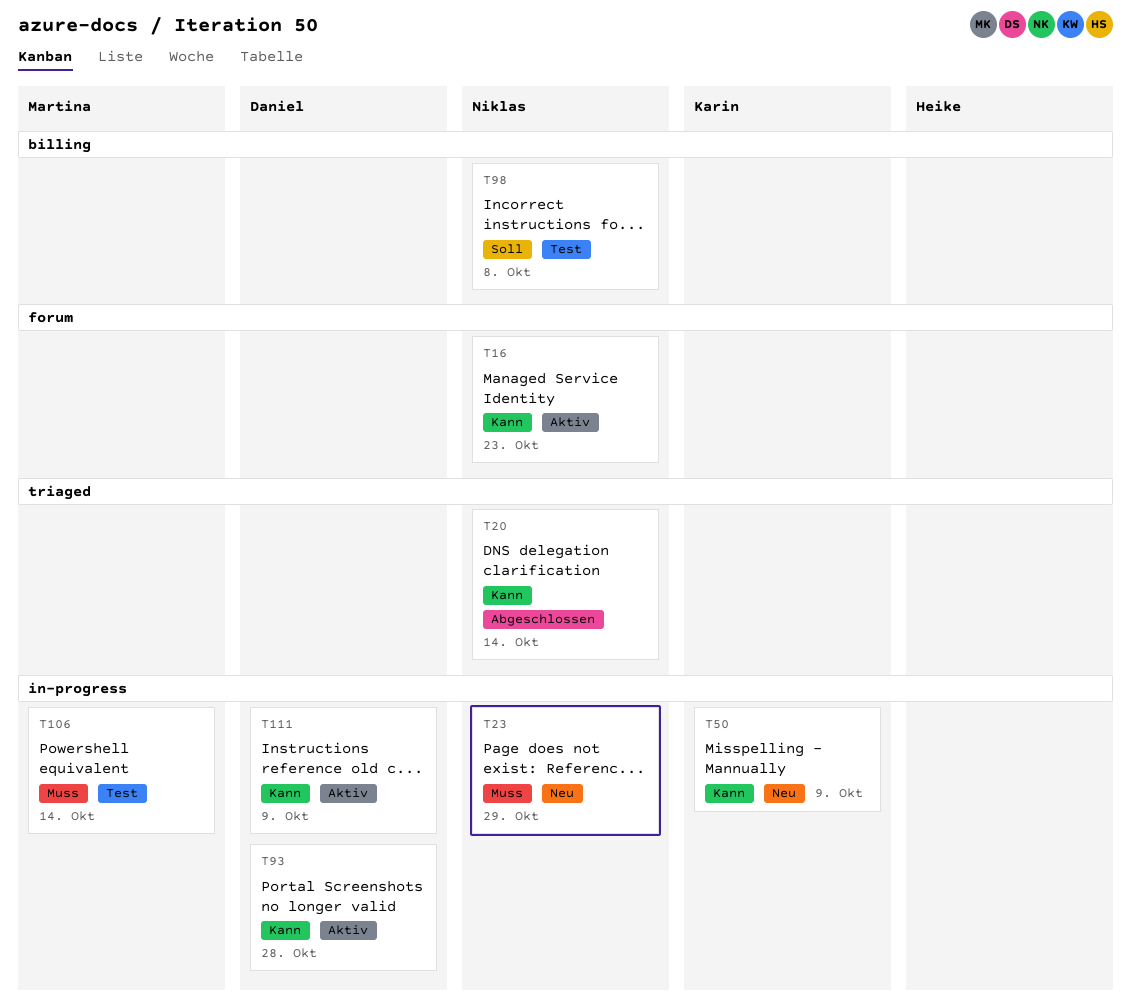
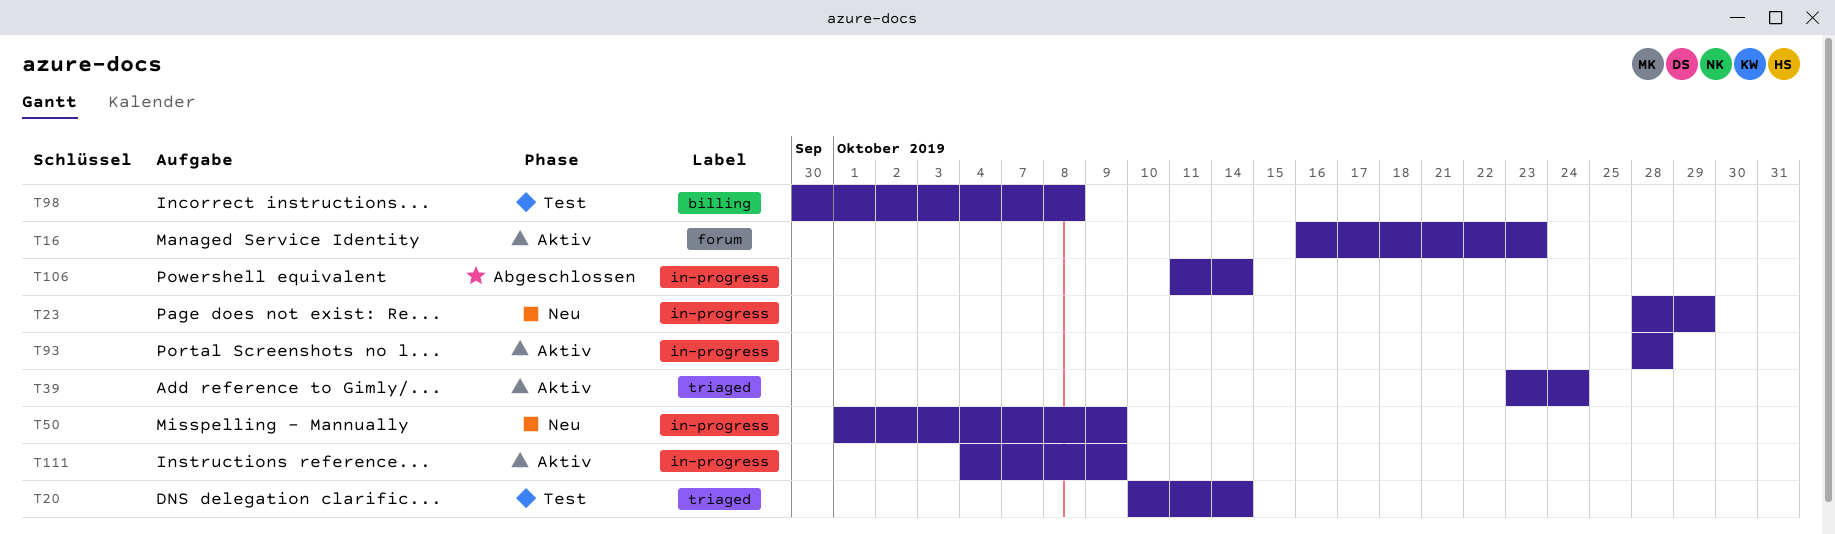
T20, status: Abgeschlossen -> Test
T39: none -> present
T106, status: Test -> Abgeschlossen

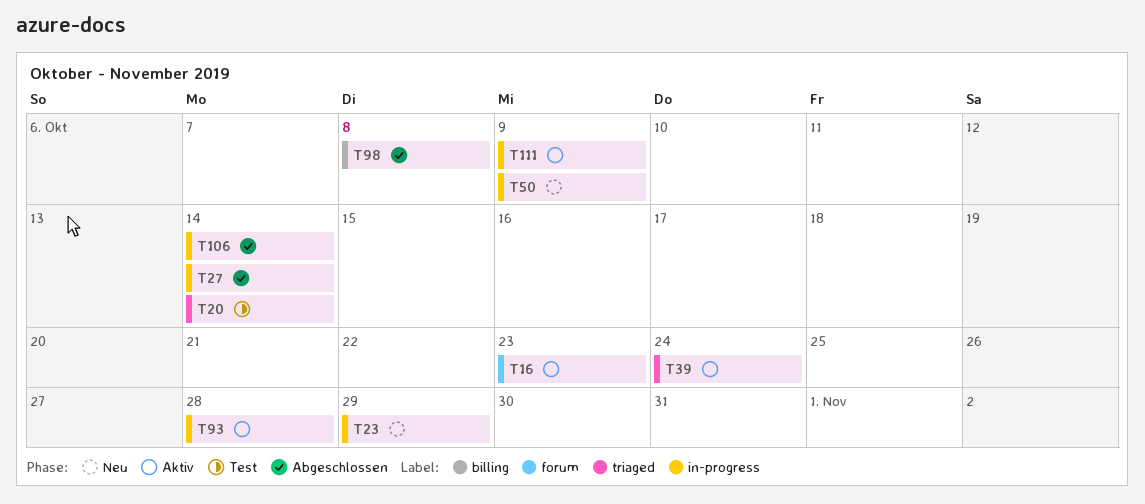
T27: none -> present
T98, status: Test -> Abgeschlossen

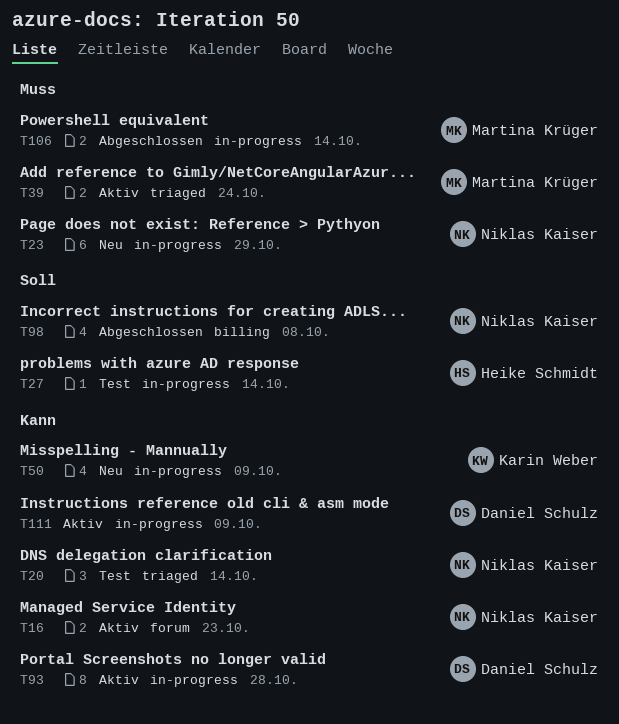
T27, status: Abgeschlossen -> Test

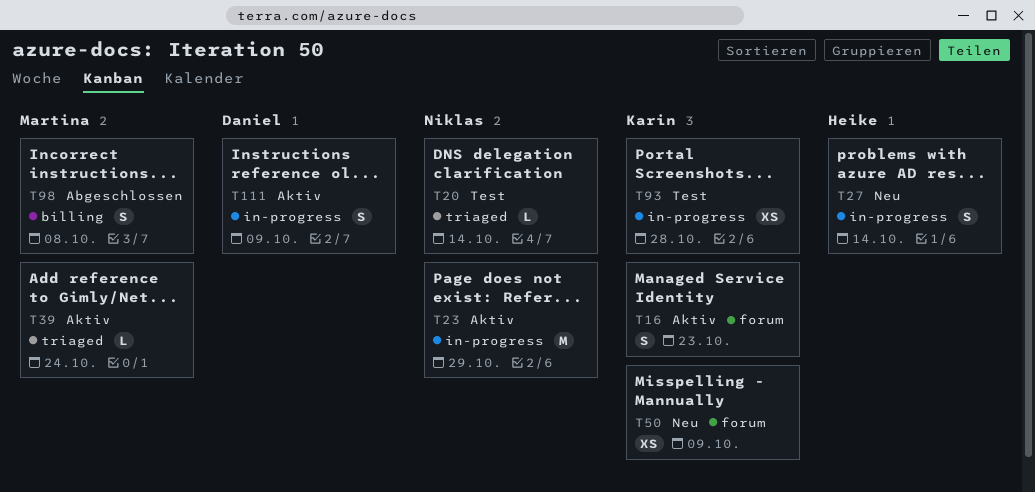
T16, owner: Niklas Kaiser -> Karin Weber
T23, status: Neu -> Aktiv
T27, status: Test -> Neu
T50, label: in-progress -> forum
T93, status: Aktiv -> Test
T93, owner: Daniel Schulz -> Karin Weber
T98, owner: Niklas Kaiser -> Martina Krüger
T106: present -> none

